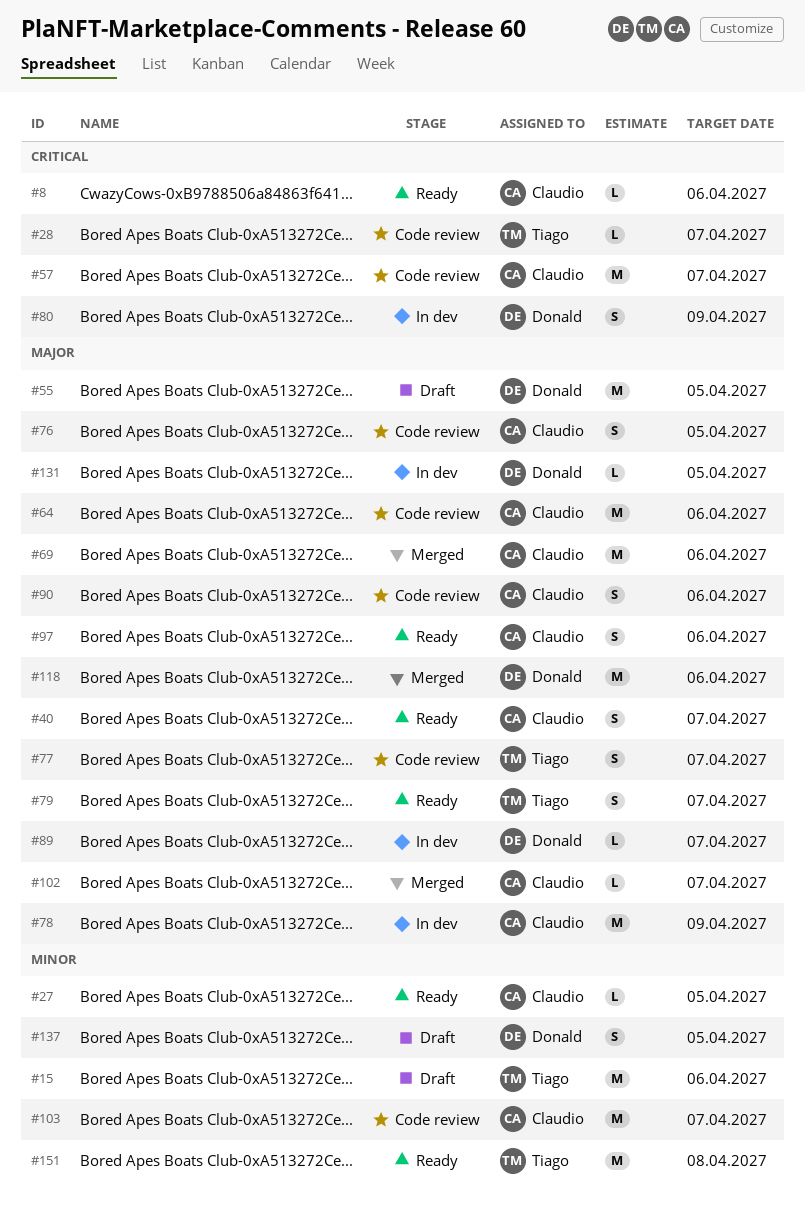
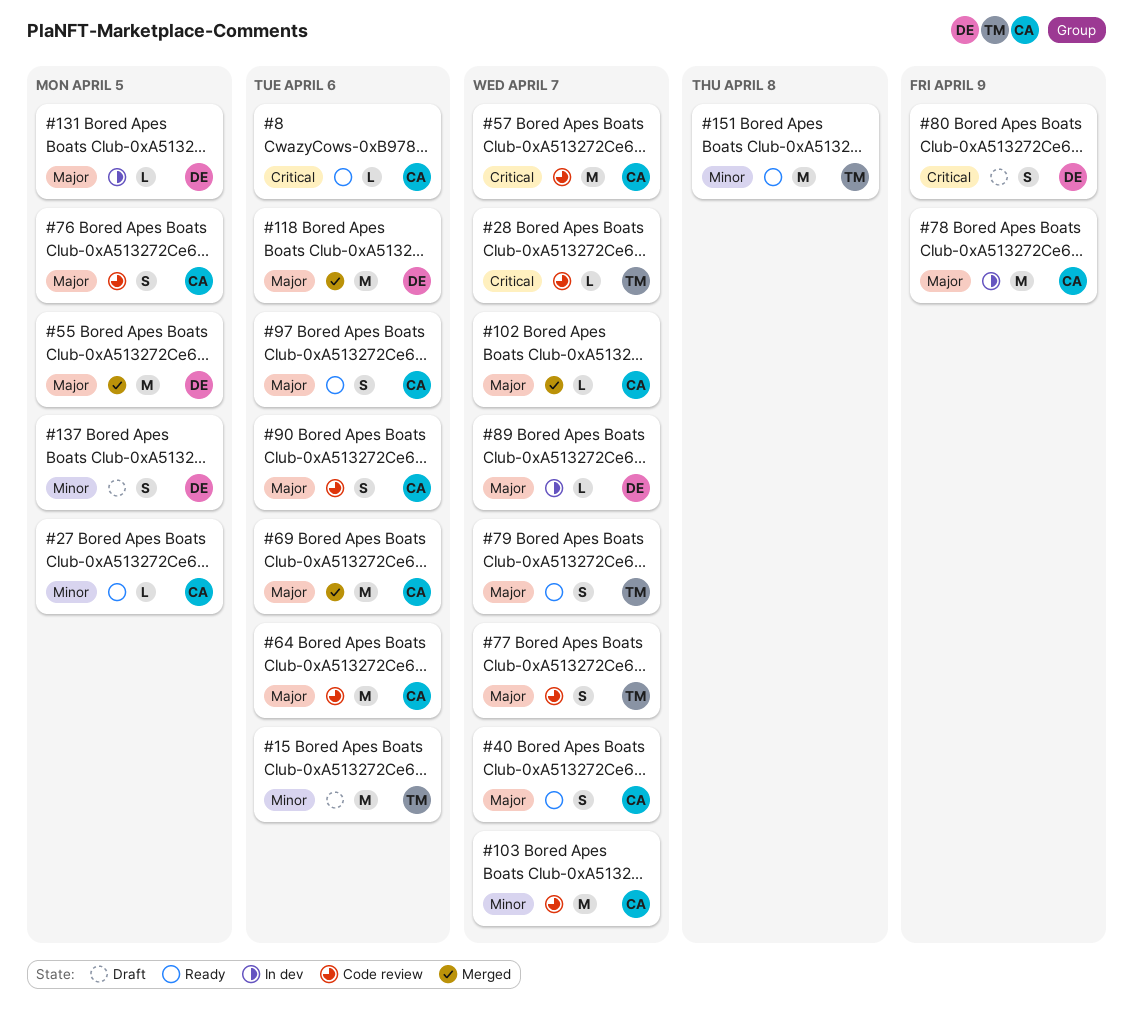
#55, status: Draft -> Merged
#80, status: In dev -> Draft

